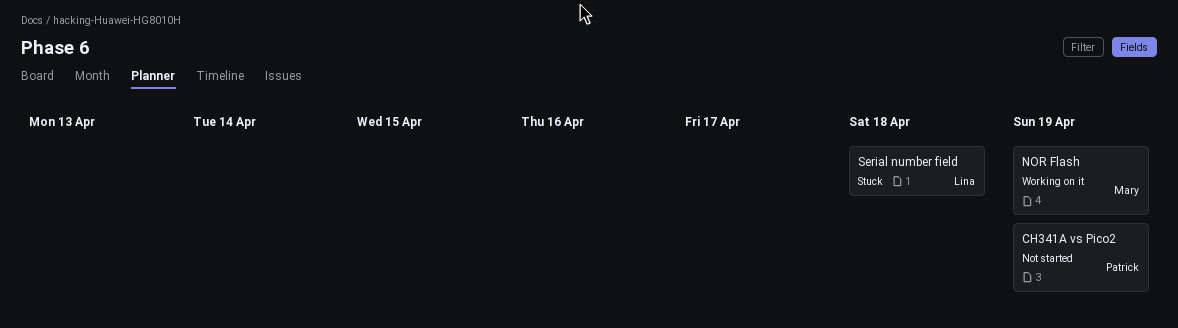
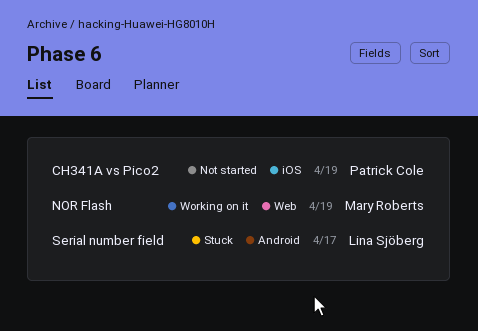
Serial number field, due: Apr 18 -> Apr 17

